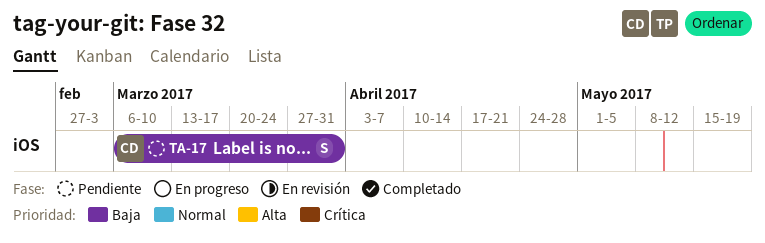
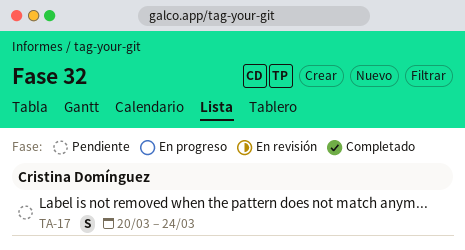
TA-17, start: Mar 6 -> Mar 20
TA-17, due: Mar 31 -> Mar 24

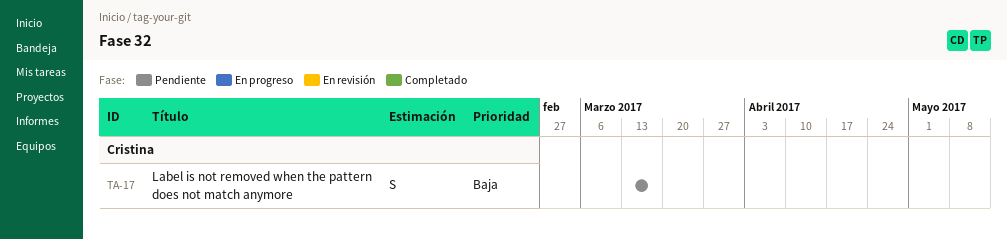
TA-17, start: Mar 20 -> Mar 13
TA-17, due: Mar 24 -> Mar 17

